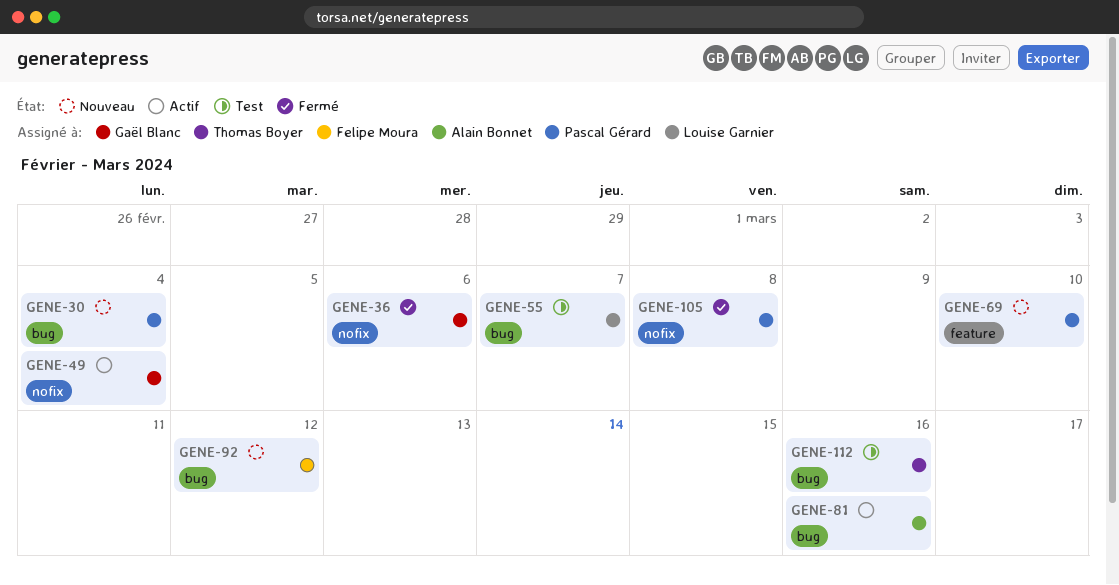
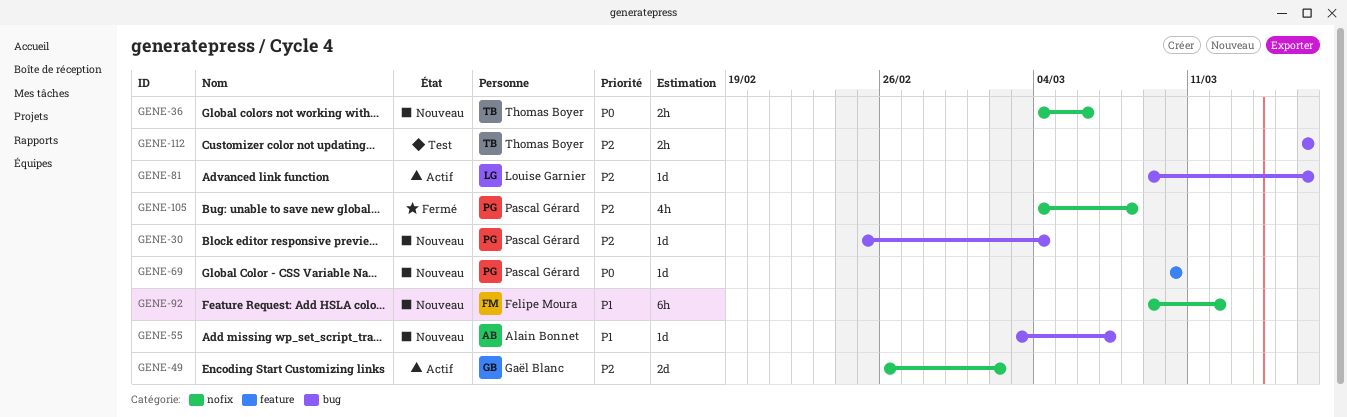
GENE-36, status: Fermé -> Nouveau
GENE-36, owner: Gaël Blanc -> Thomas Boyer
GENE-49, due: Mar 4 -> Mar 2
GENE-55, status: Test -> Nouveau
GENE-55, owner: Louise Garnier -> Alain Bonnet
GENE-81, owner: Alain Bonnet -> Louise Garnier
GENE-92, label: bug -> nofix

